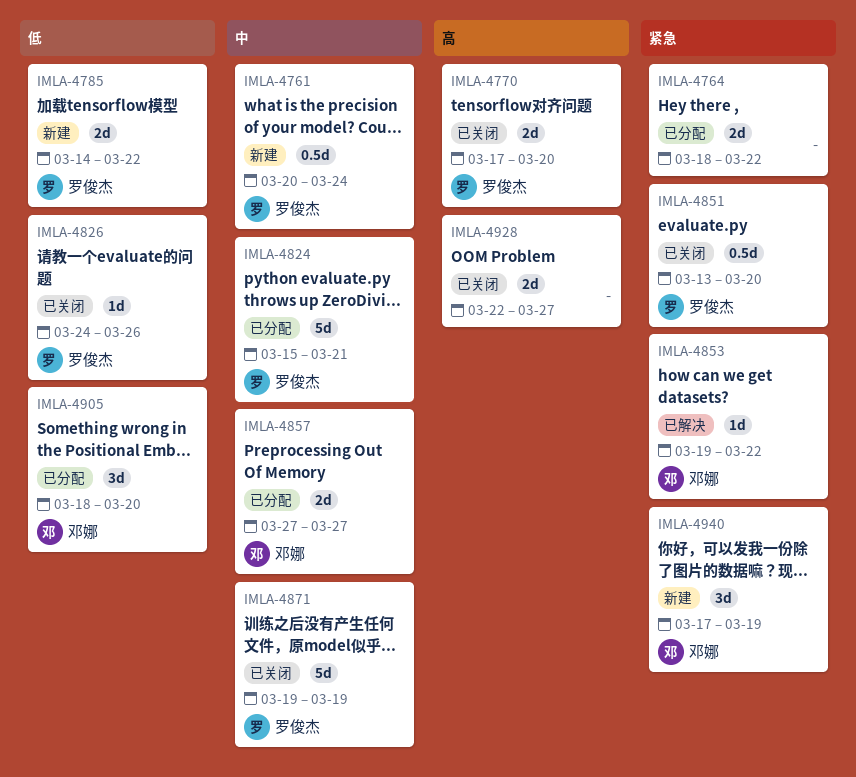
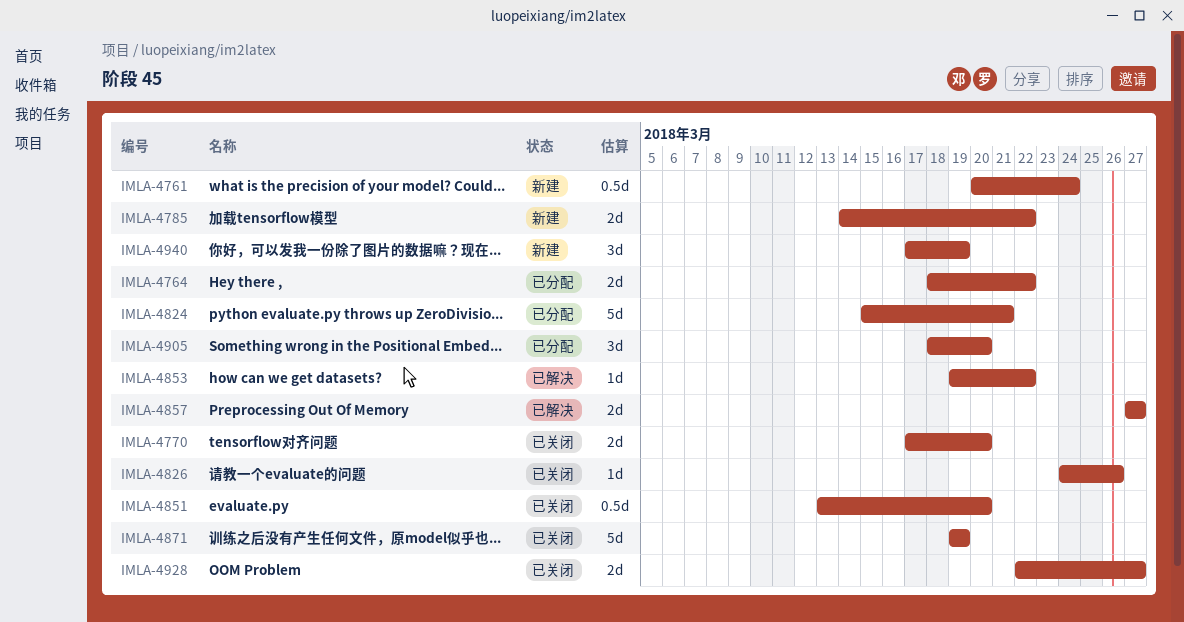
IMLA-4857, status: 已分配 -> 已解决

